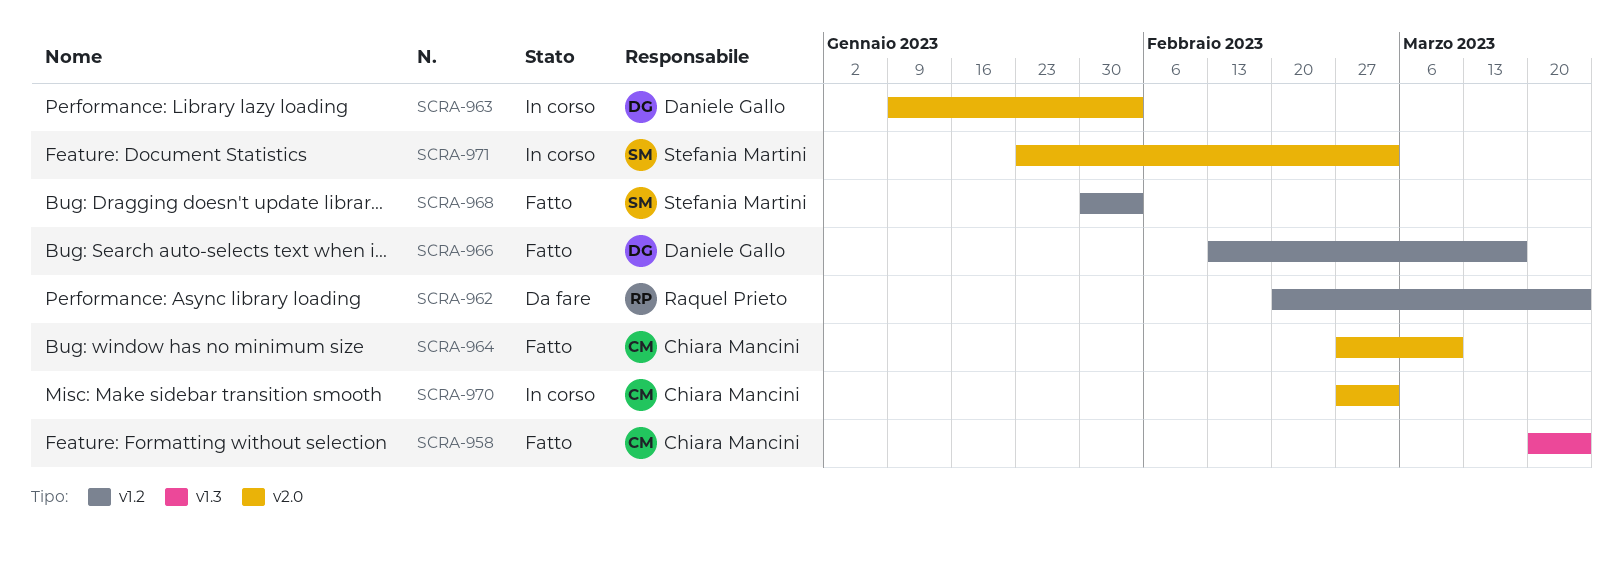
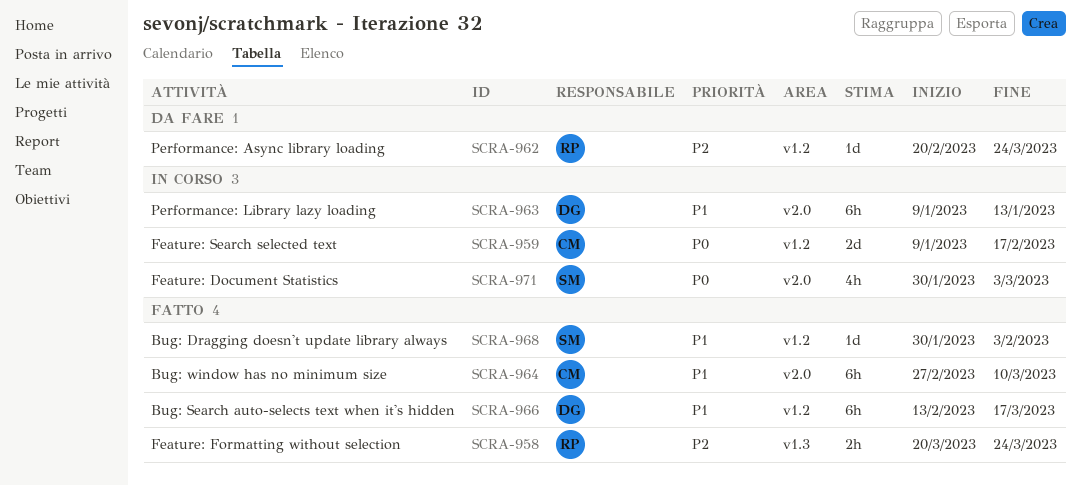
SCRA-958, owner: Chiara Mancini -> Raquel Prieto
SCRA-959: none -> present
SCRA-963, due: Feb 3 -> Jan 13
SCRA-970: present -> none
SCRA-971, start: Jan 23 -> Jan 30

